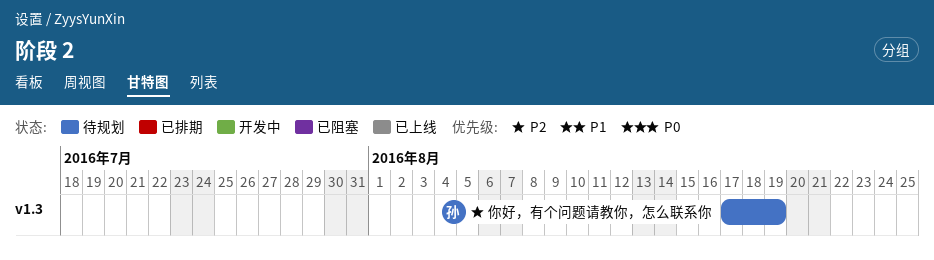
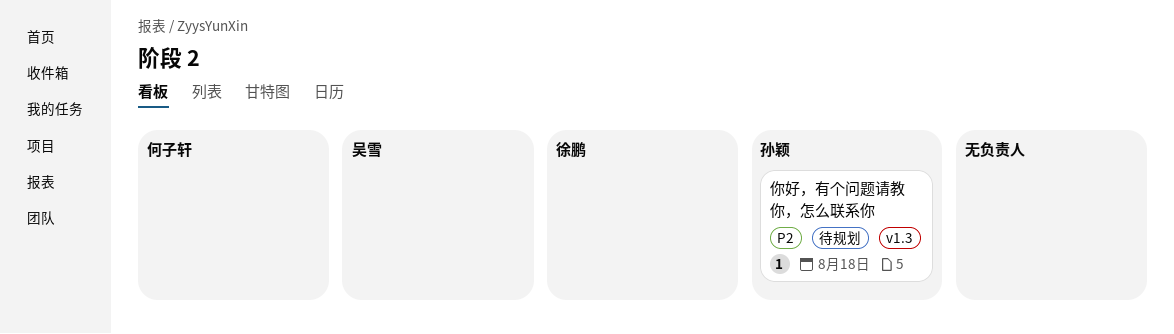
你好，有个问题请教你，怎么联系你, due: Aug 19 -> Aug 18

